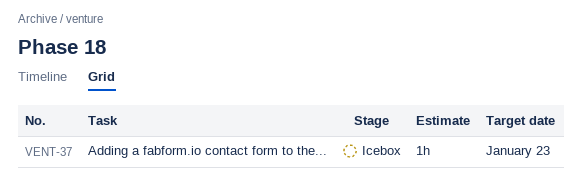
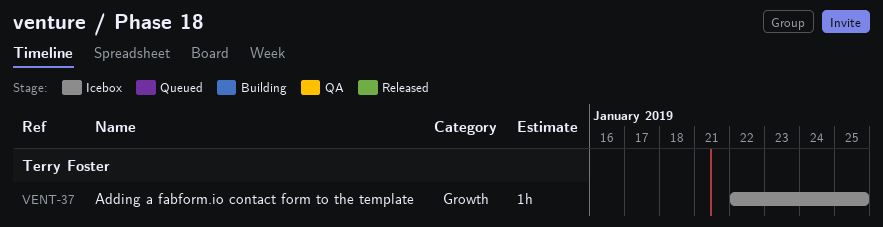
VENT-37, due: Jan 23 -> Jan 25

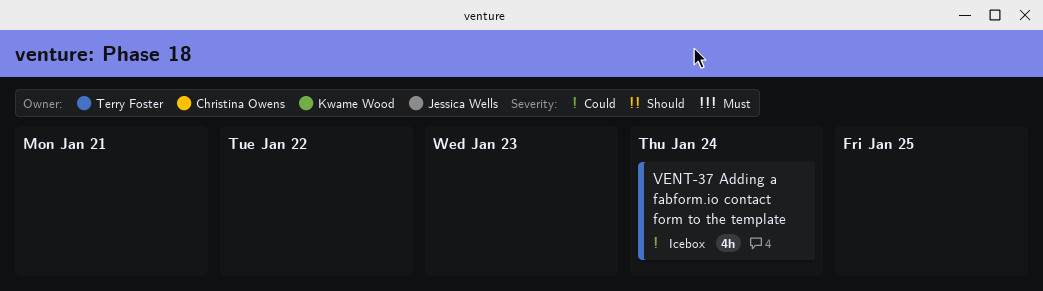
VENT-37, estimate: 1h -> 4h
VENT-37, due: Jan 25 -> Jan 24

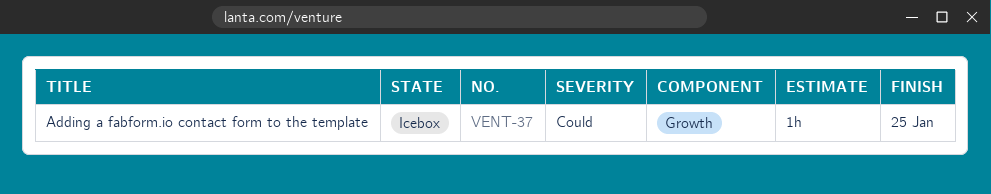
VENT-37, estimate: 4h -> 1h
VENT-37, due: Jan 24 -> Jan 25

